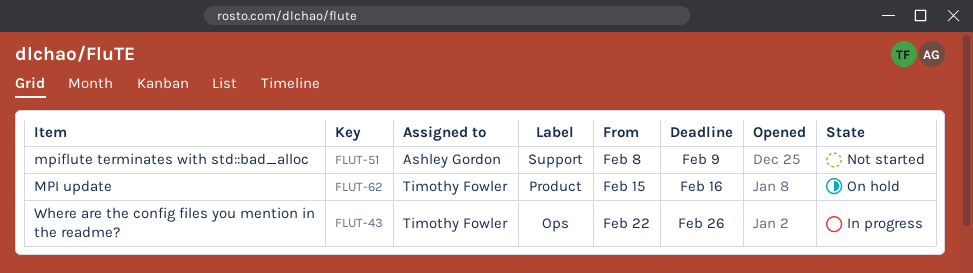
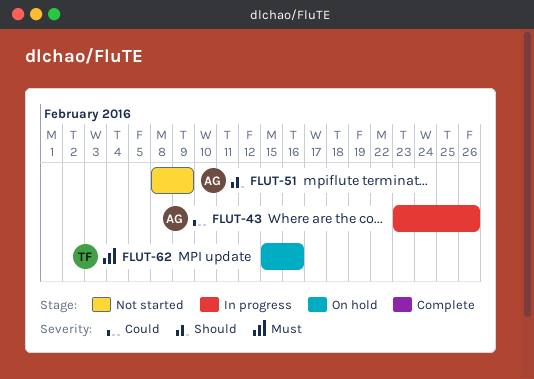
FLUT-43, owner: Timothy Fowler -> Ashley Gordon
FLUT-43, start: Feb 22 -> Feb 23

